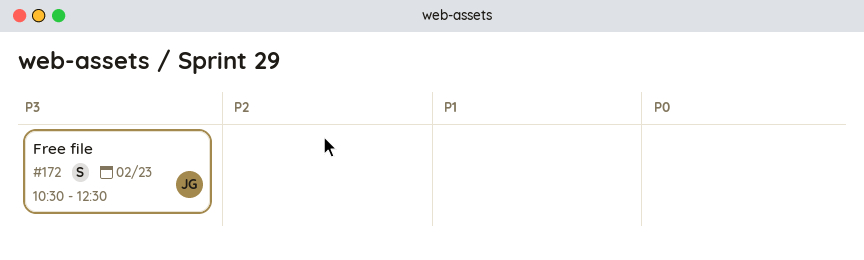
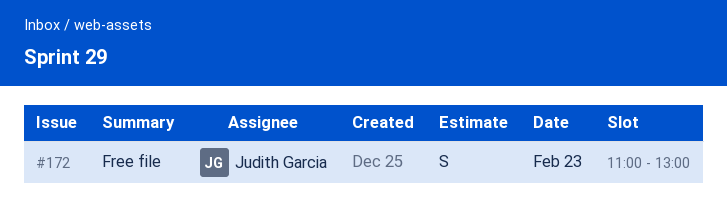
#172, begins: 10:30 -> 11:00
#172, ends: 12:30 -> 13:00

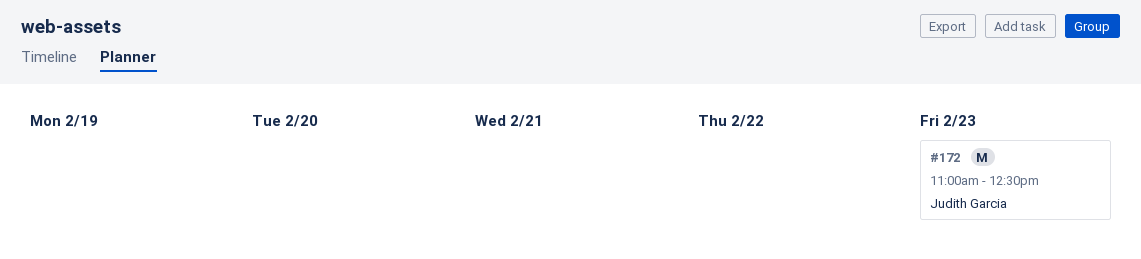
#172, estimate: S -> M
#172, ends: 13:00 -> 12:30

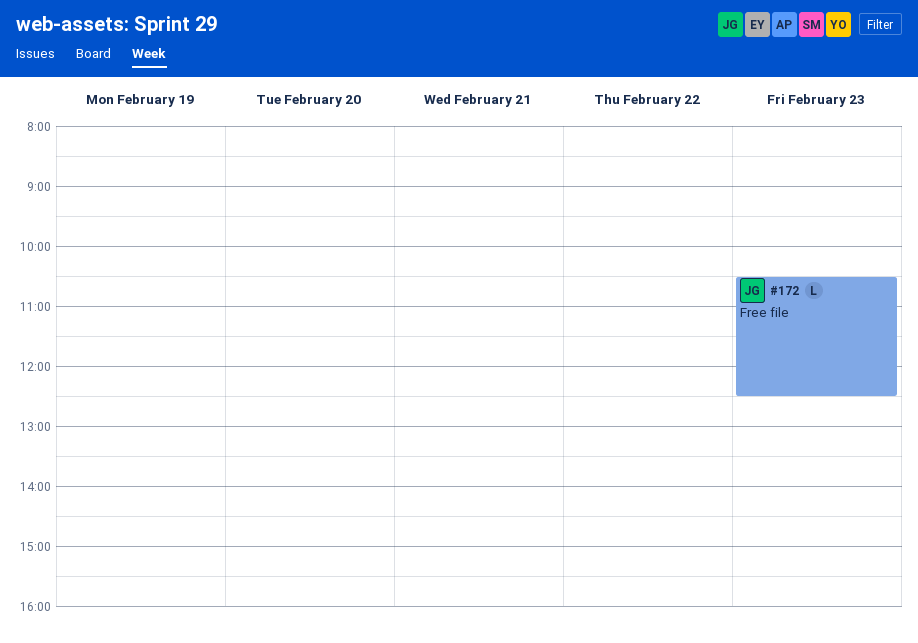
#172, estimate: M -> L
#172, begins: 11:00 -> 10:30

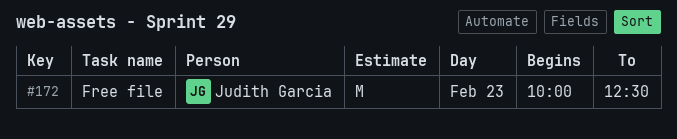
#172, estimate: L -> M
#172, begins: 10:30 -> 10:00

